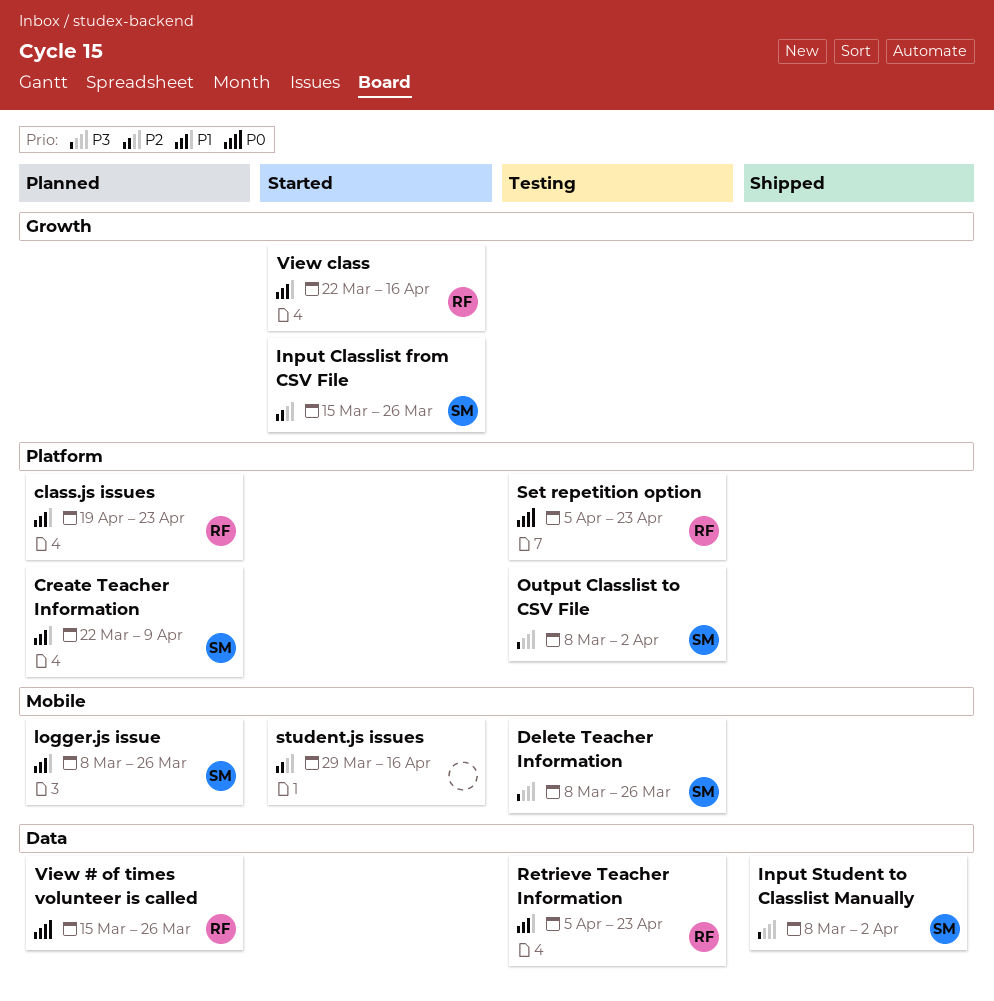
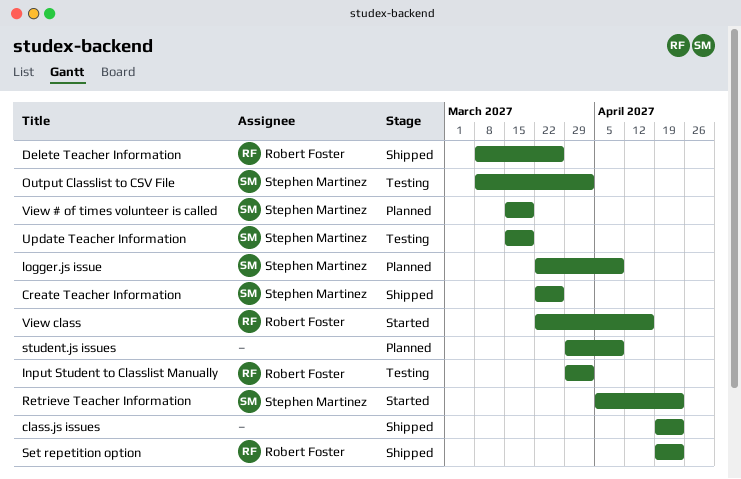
class.js issues, status: Planned -> Shipped
class.js issues, owner: Robert Foster -> none
Create Teacher Information, status: Planned -> Shipped
Create Teacher Information, due: Apr 9 -> Mar 26
Delete Teacher Information, status: Testing -> Shipped
Delete Teacher Information, owner: Stephen Martinez -> Robert Foster
Input Classlist from CSV File: present -> none
Input Student to Classlist Manually, status: Shipped -> Testing
Input Student to Classlist Manually, owner: Stephen Martinez -> Robert Foster
Input Student to Classlist Manually, start: Mar 8 -> Mar 29
logger.js issue, start: Mar 8 -> Mar 22
logger.js issue, due: Mar 26 -> Apr 9
Retrieve Teacher Information, status: Testing -> Started
Retrieve Teacher Information, owner: Robert Foster -> Stephen Martinez
Set repetition option, status: Testing -> Shipped
Set repetition option, start: Apr 5 -> Apr 19
student.js issues, status: Started -> Planned
student.js issues, due: Apr 16 -> Apr 9
Update Teacher Information: none -> present
View # of times volunteer is called, owner: Robert Foster -> Stephen Martinez
View # of times volunteer is called, due: Mar 26 -> Mar 19

